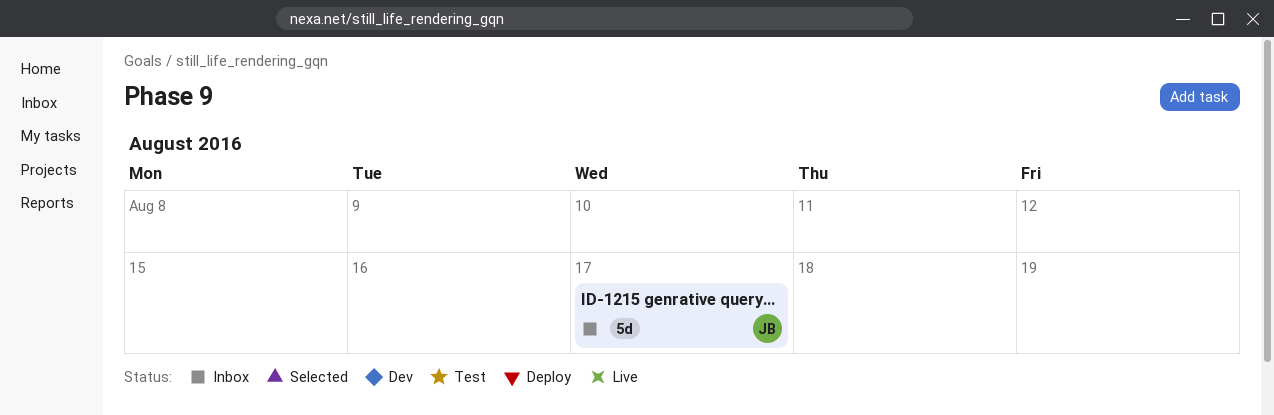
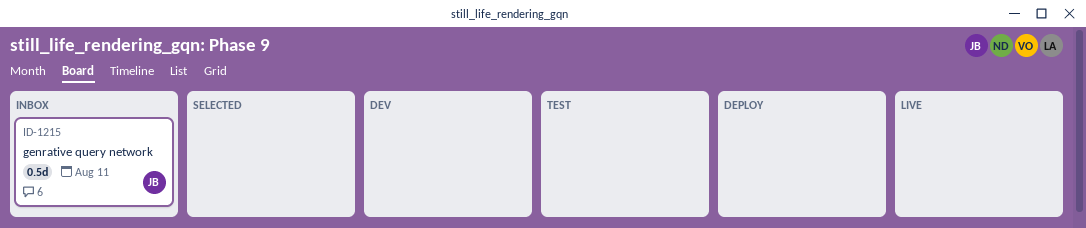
ID-1215, estimate: 5d -> 0.5d
ID-1215, due: Aug 17 -> Aug 11

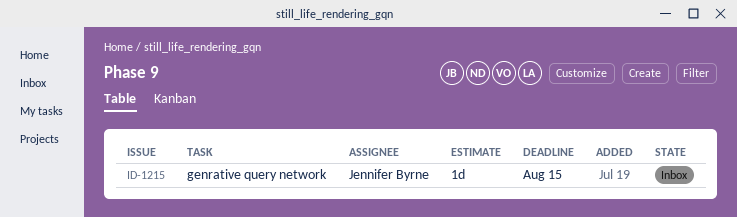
ID-1215, estimate: 0.5d -> 1d
ID-1215, due: Aug 11 -> Aug 15

